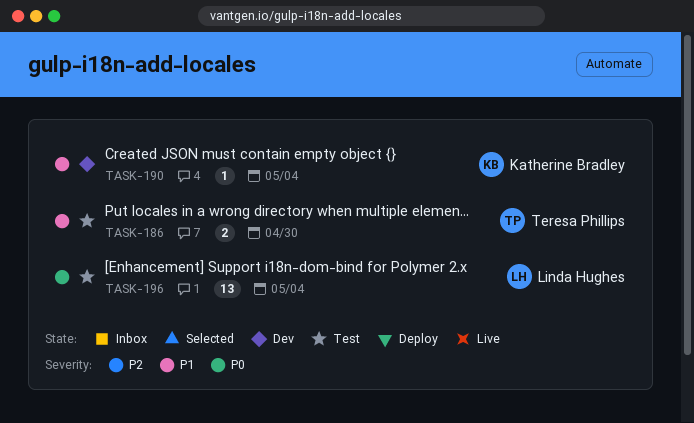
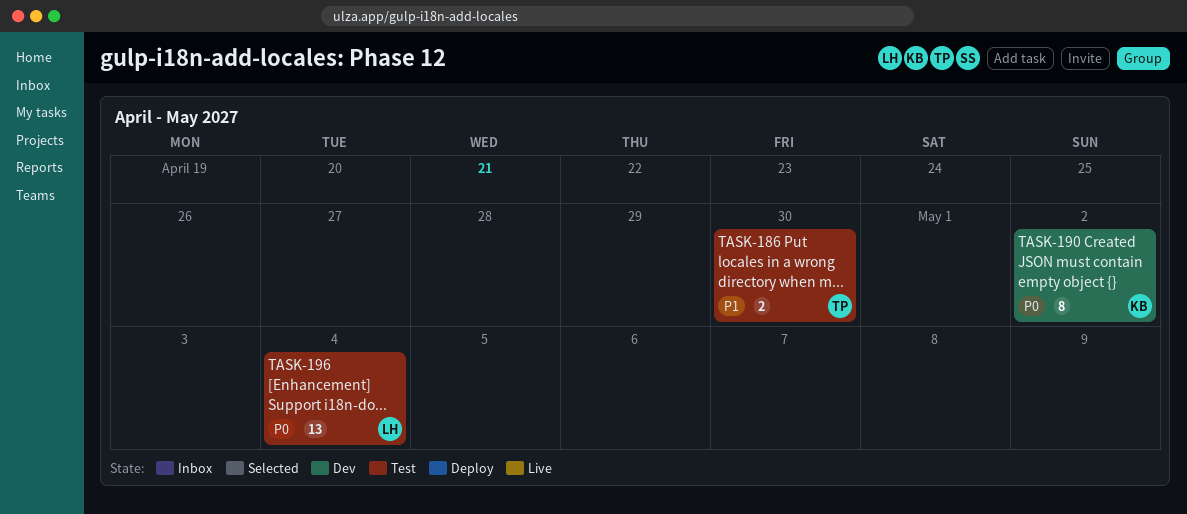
TASK-190, priority: P1 -> P0
TASK-190, estimate: 1 -> 8
TASK-190, due: May 4 -> May 2

